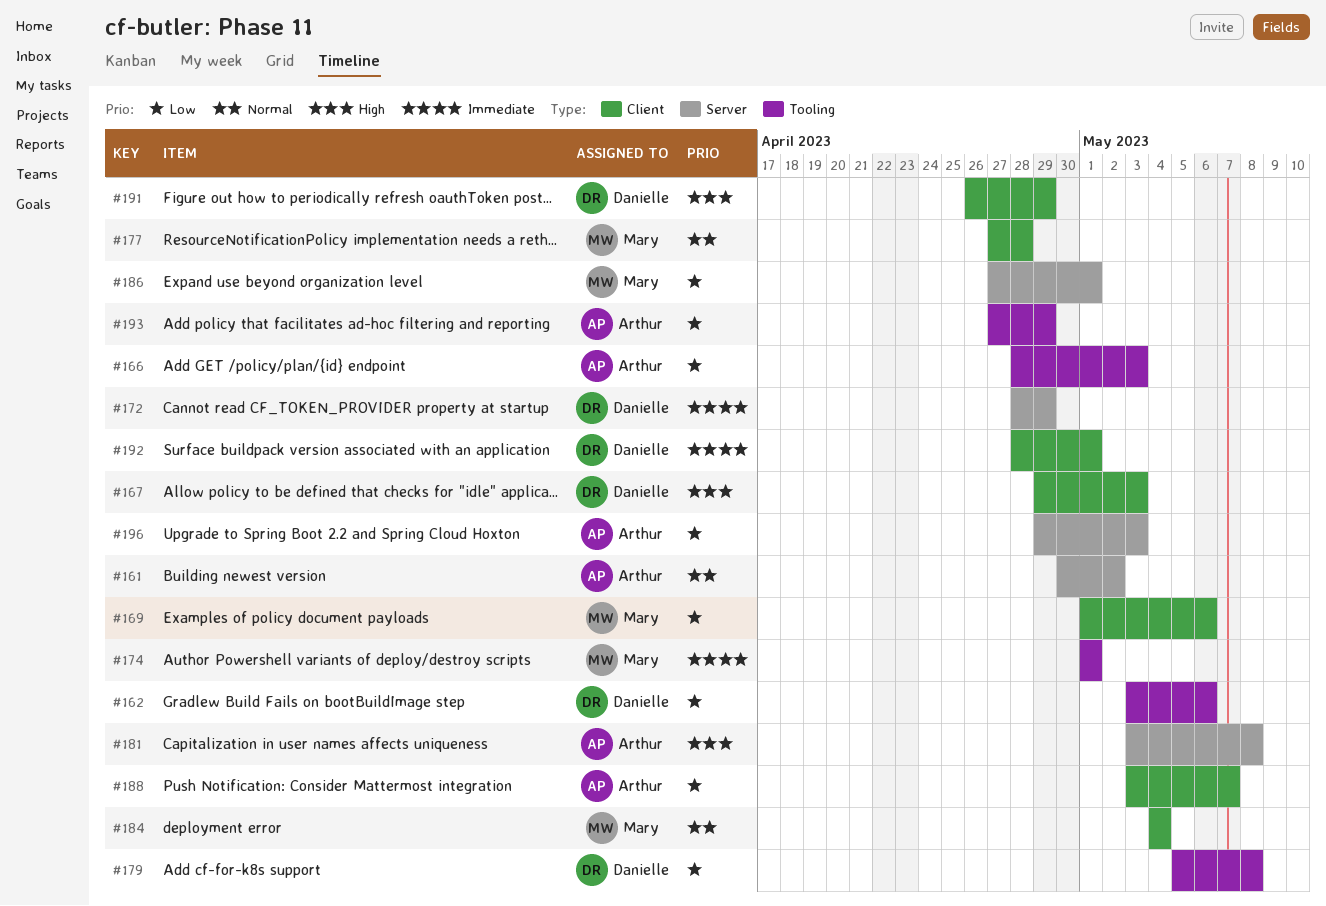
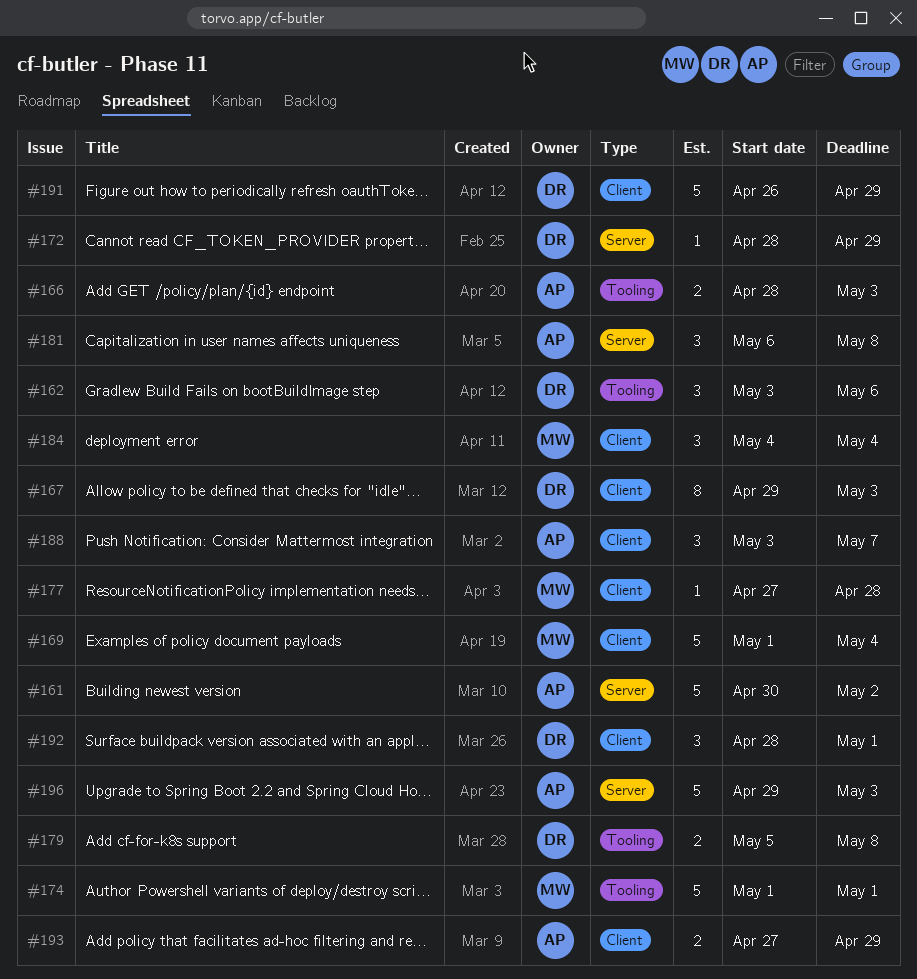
#169, due: May 6 -> May 4
#181, start: May 3 -> May 6
#186: present -> none
#193, label: Tooling -> Client

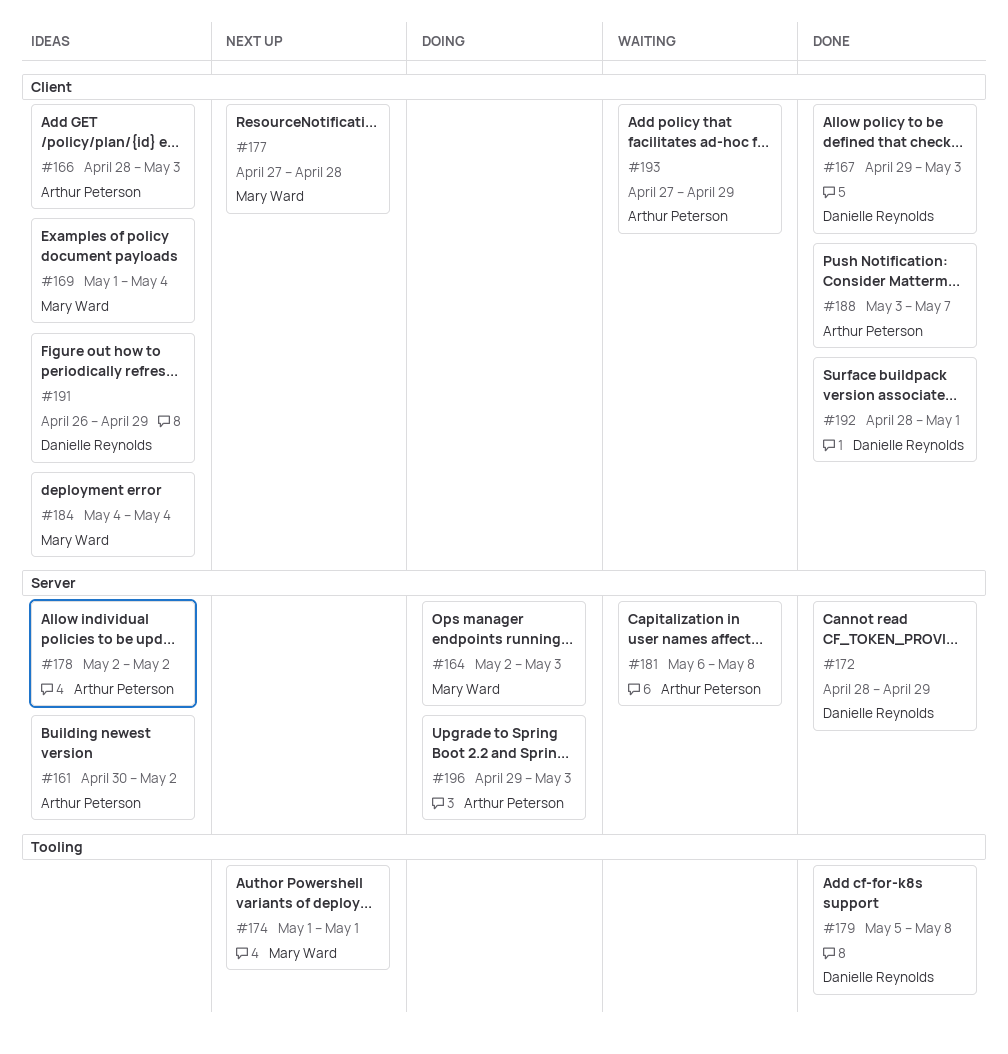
#162: present -> none
#164: none -> present
#166, label: Tooling -> Client
#178: none -> present

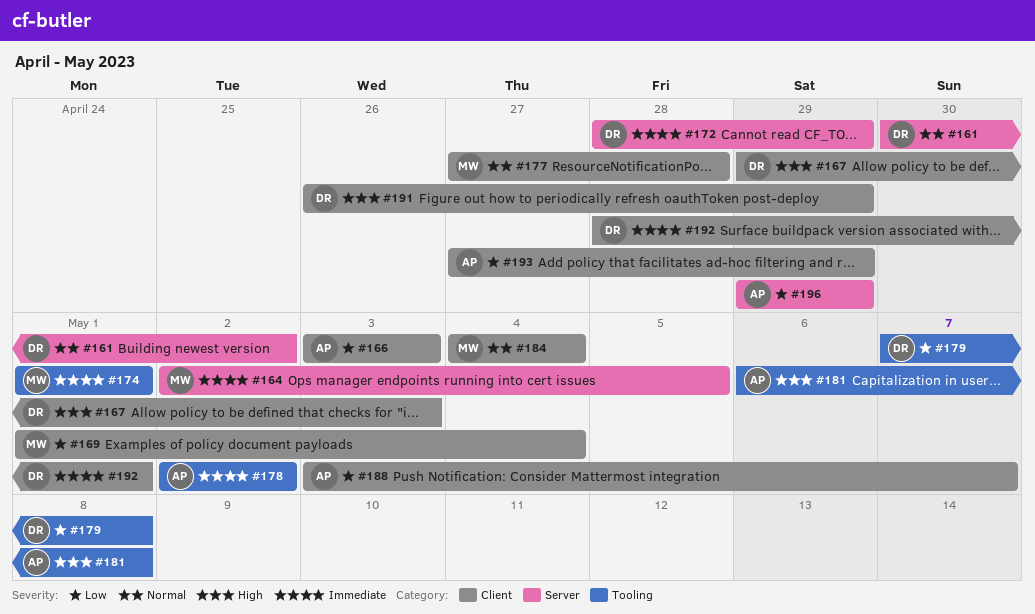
#161, owner: Arthur Peterson -> Danielle Reynolds
#164, due: May 3 -> May 5
#166, start: Apr 28 -> May 3
#178, label: Server -> Tooling
#179, start: May 5 -> May 7
#181, label: Server -> Tooling
#196, due: May 3 -> Apr 29

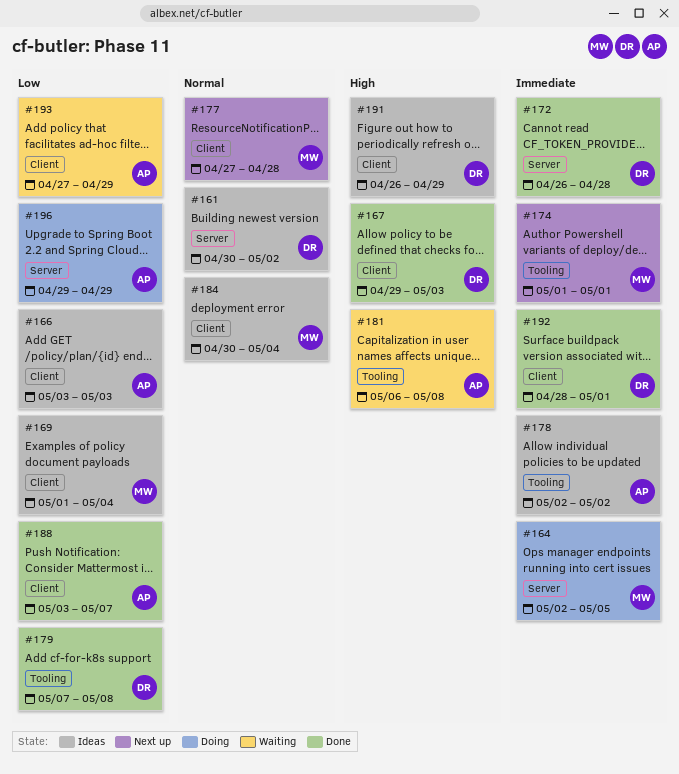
#172, start: Apr 28 -> Apr 26
#172, due: Apr 29 -> Apr 28
#184, start: May 4 -> Apr 30

